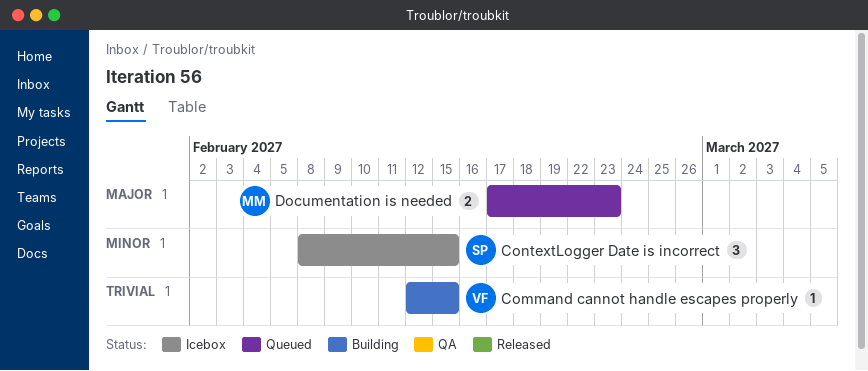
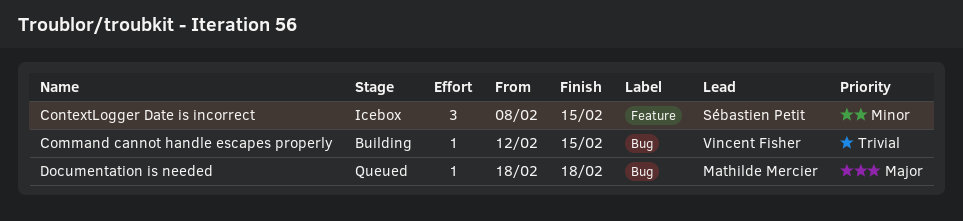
Documentation is needed, estimate: 2 -> 1
Documentation is needed, start: Feb 17 -> Feb 18
Documentation is needed, due: Feb 23 -> Feb 18

